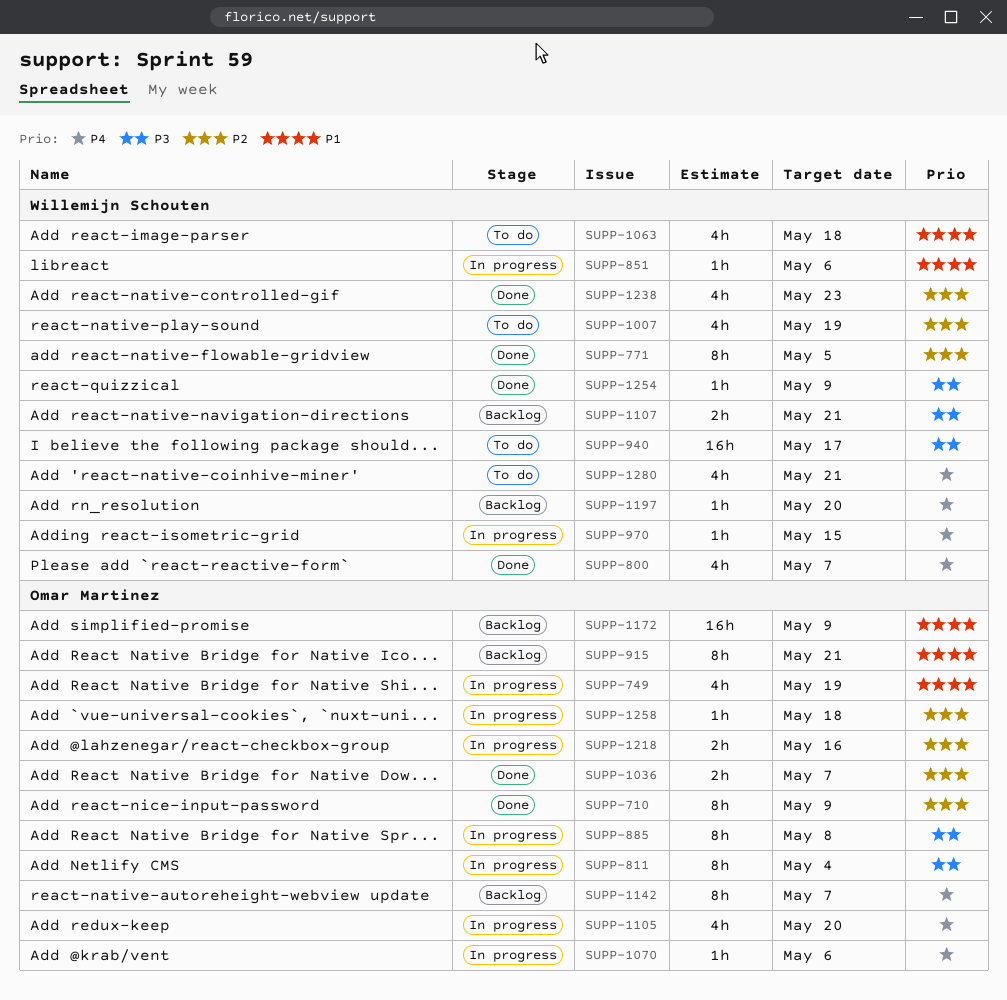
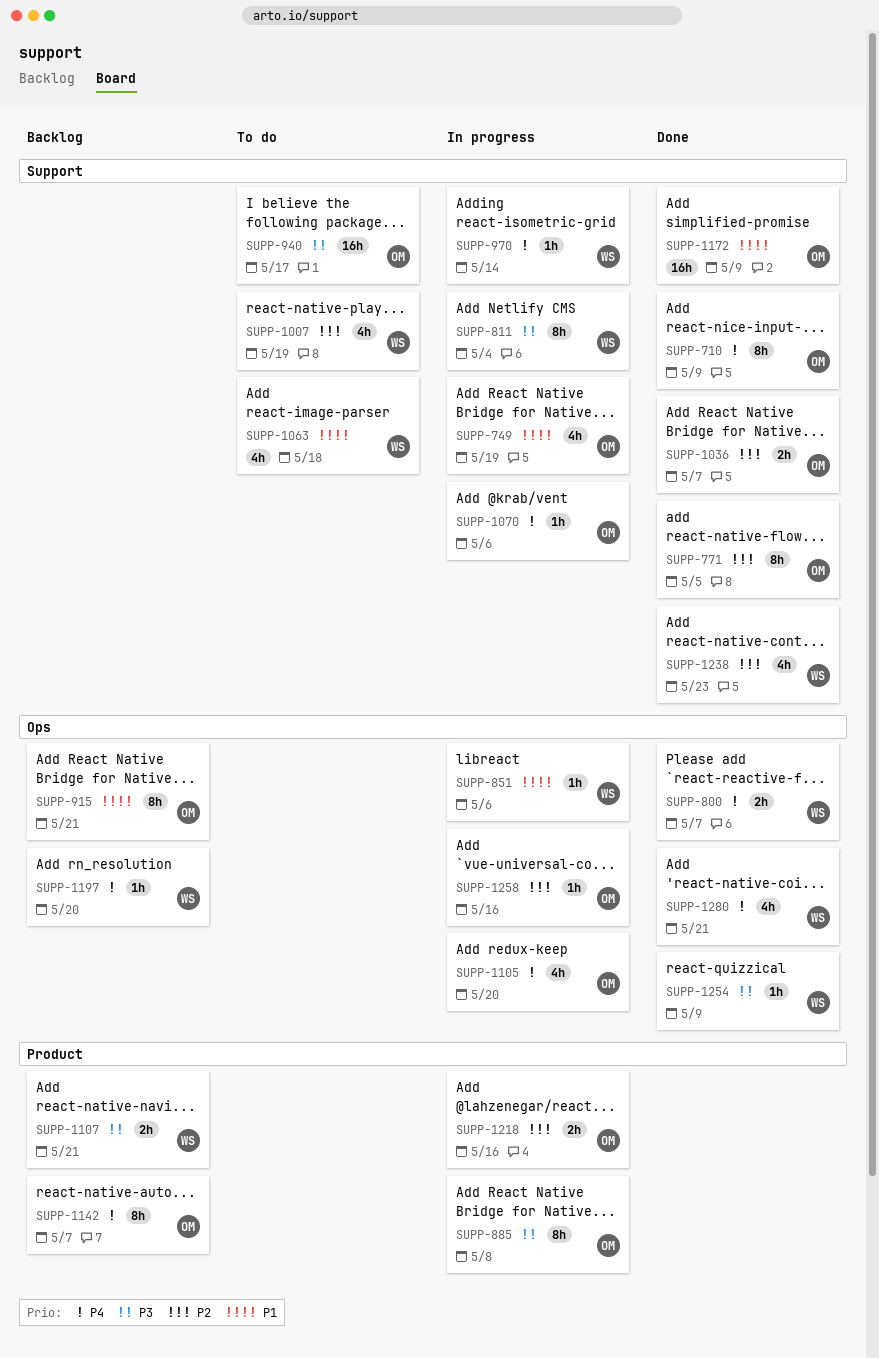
SUPP-710, priority: P2 -> P4
SUPP-771, owner: Willemijn Schouten -> Omar Martinez
SUPP-800, estimate: 4h -> 2h
SUPP-811, owner: Omar Martinez -> Willemijn Schouten
SUPP-940, owner: Willemijn Schouten -> Omar Martinez
SUPP-970, due: May 15 -> May 14
SUPP-1172, status: Backlog -> Done
SUPP-1258, due: May 18 -> May 16
SUPP-1280, status: To do -> Done

